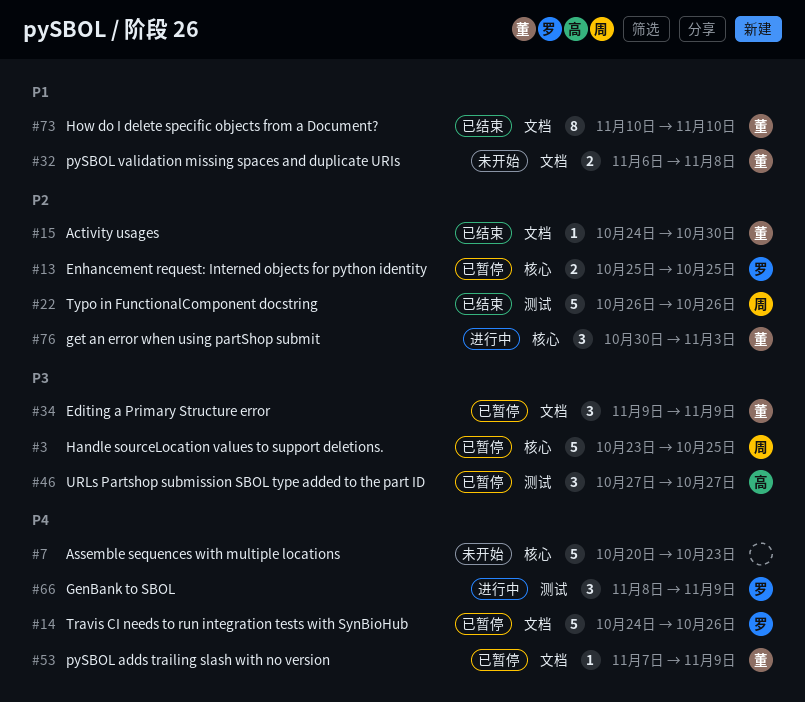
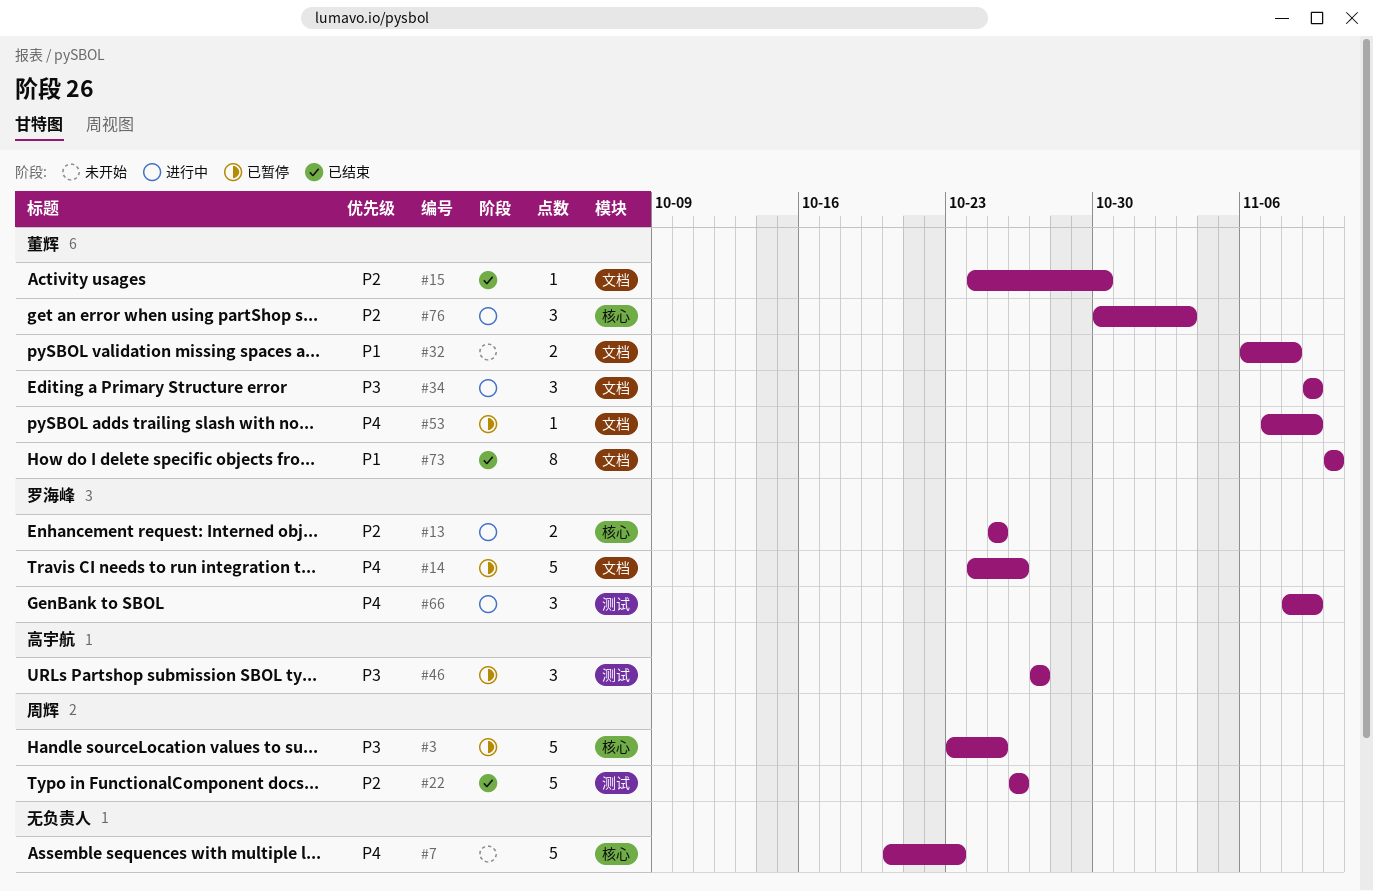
#13, status: 已暂停 -> 进行中
#34, status: 已暂停 -> 进行中

